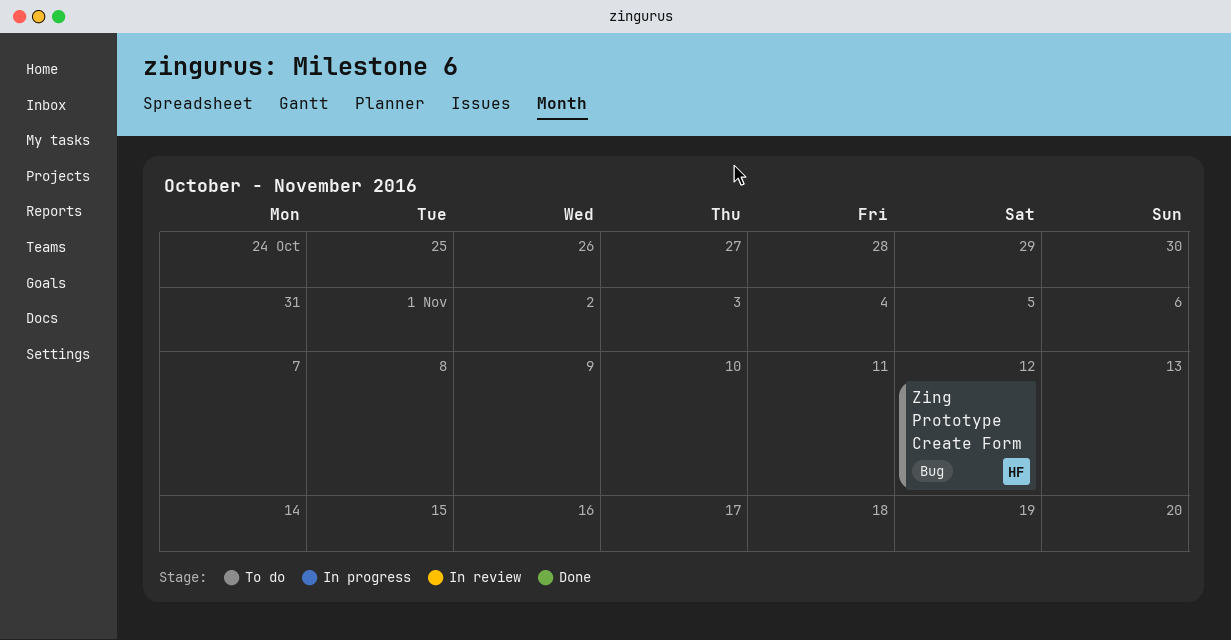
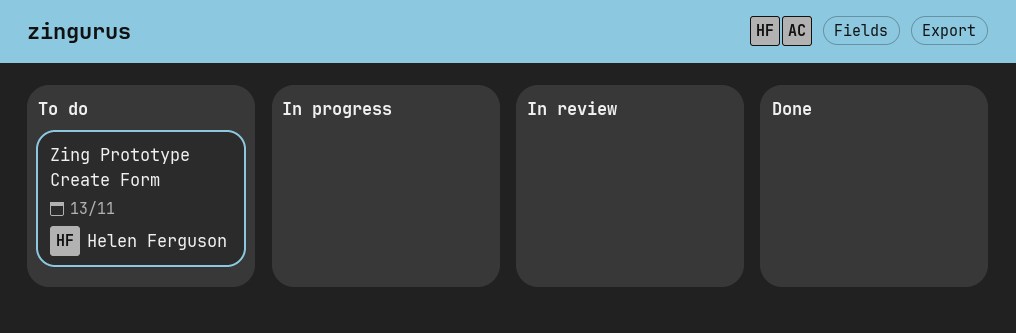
Zing Prototype Create Form, due: Nov 12 -> Nov 13

